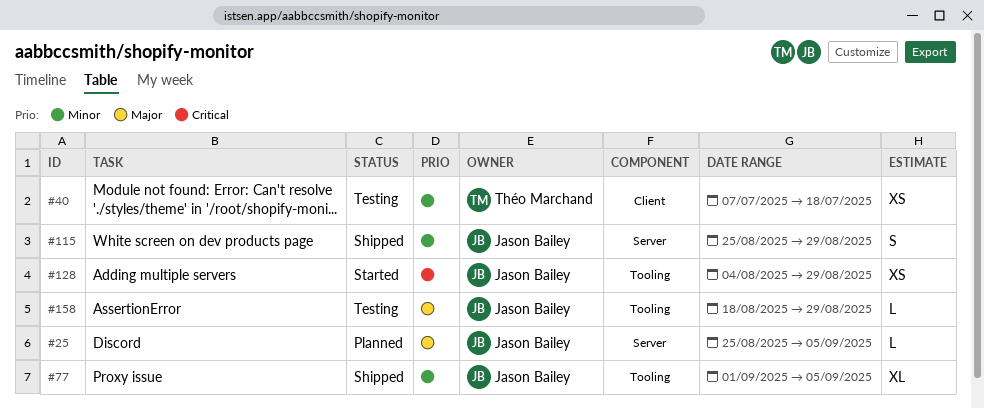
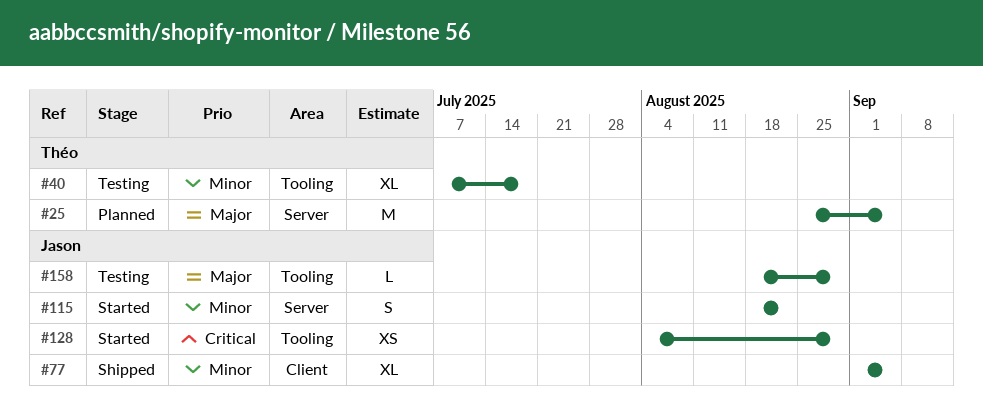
#25, owner: Jason Bailey -> Théo Marchand
#25, estimate: L -> M
#40, label: Client -> Tooling
#40, estimate: XS -> XL
#77, label: Tooling -> Client
#115, status: Shipped -> Started
#115, start: Aug 25 -> Aug 18
#115, due: Aug 29 -> Aug 22

